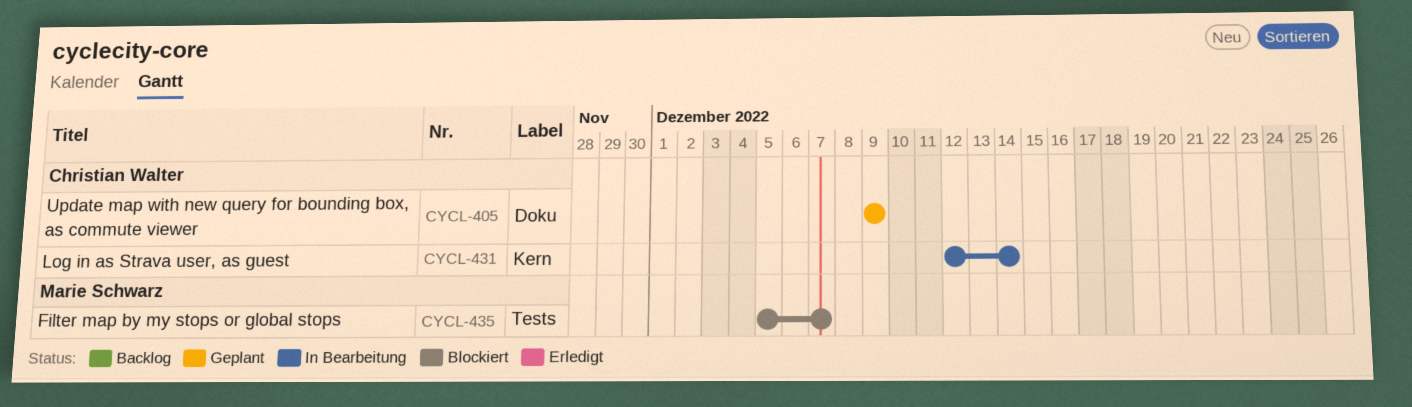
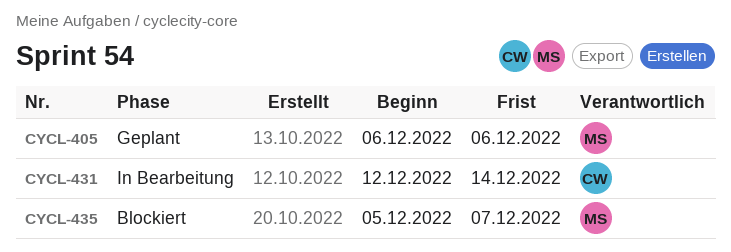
CYCL-405, owner: Christian Walter -> Marie Schwarz
CYCL-405, start: Dec 9 -> Dec 6
CYCL-405, due: Dec 9 -> Dec 6

